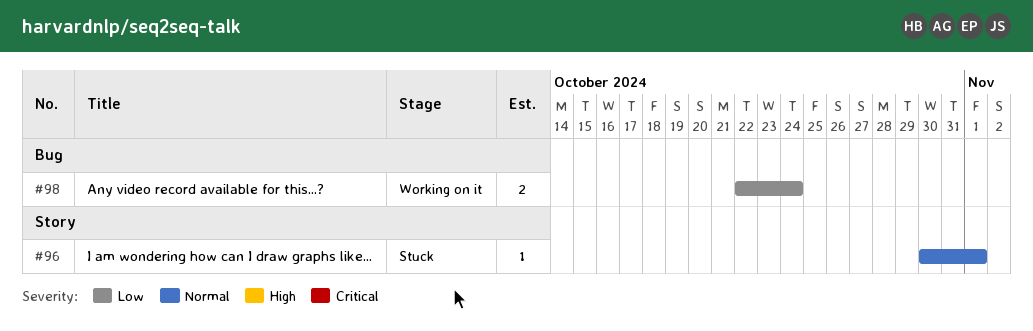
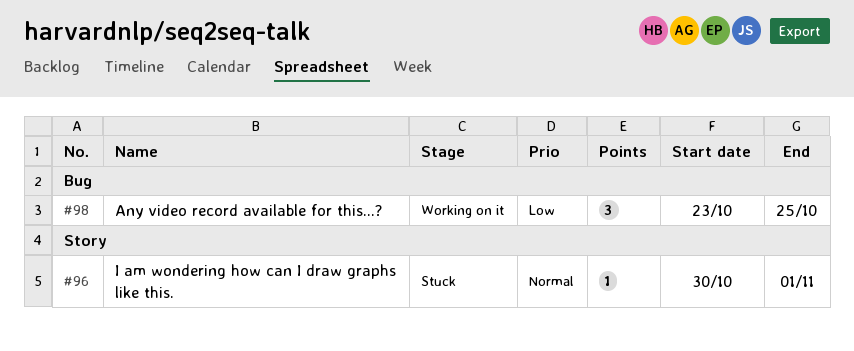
#98, estimate: 2 -> 3
#98, start: Oct 22 -> Oct 23
#98, due: Oct 24 -> Oct 25

